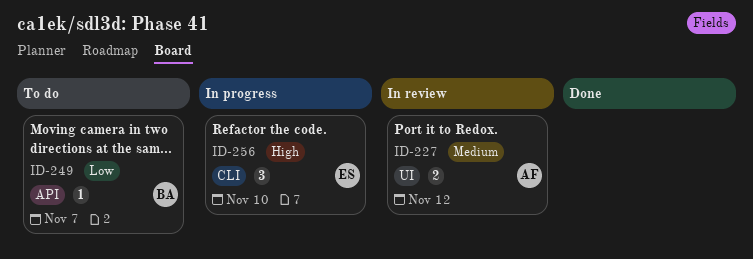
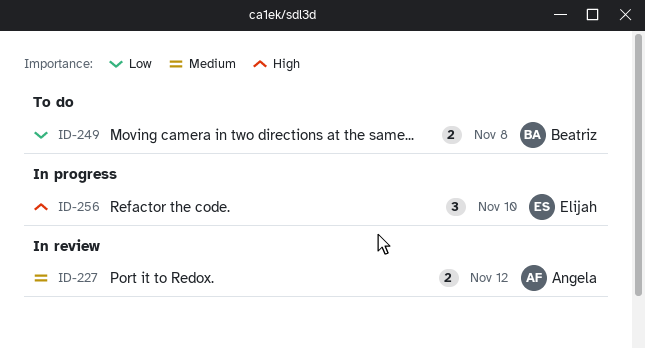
ID-249, estimate: 1 -> 2
ID-249, due: Nov 7 -> Nov 8

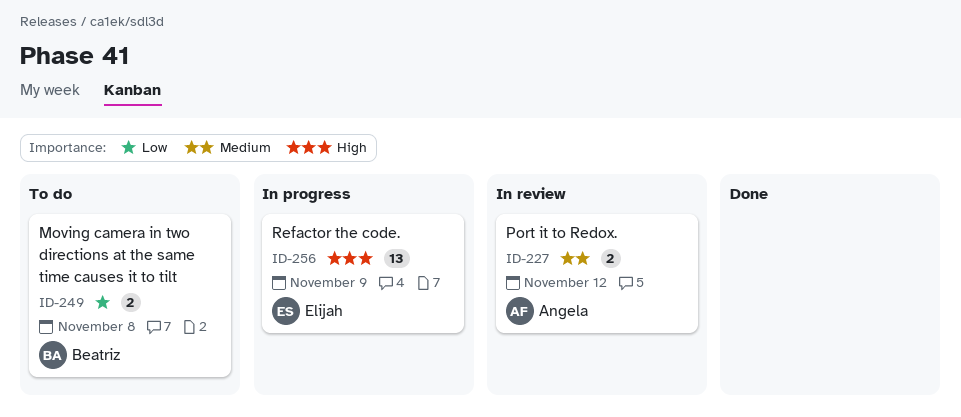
ID-256, estimate: 3 -> 13
ID-256, due: Nov 10 -> Nov 9

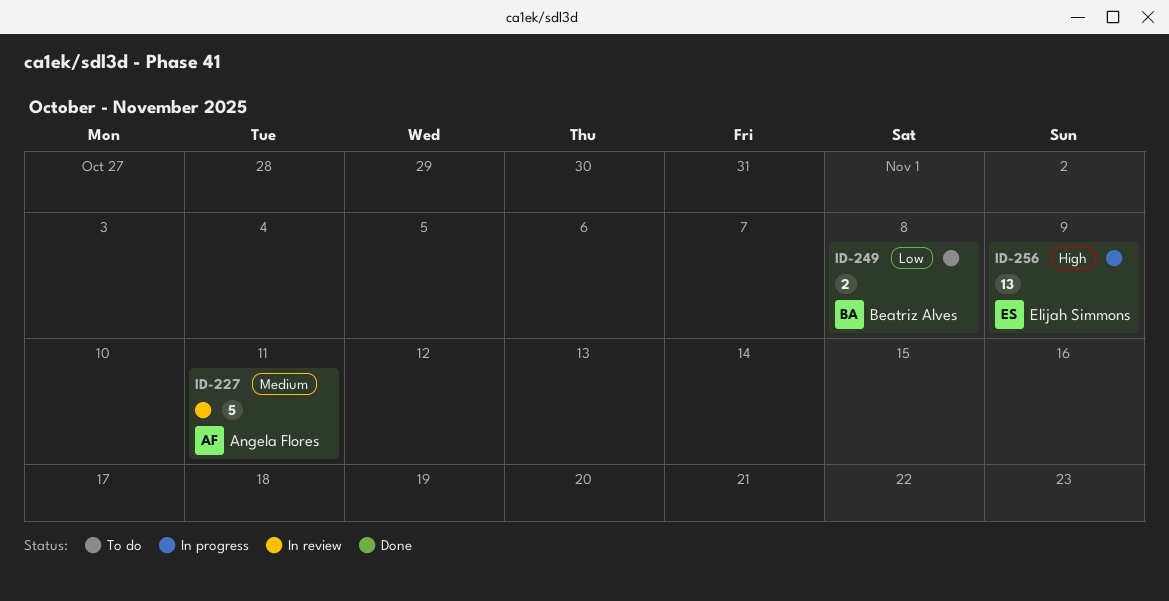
ID-227, estimate: 2 -> 5
ID-227, due: Nov 12 -> Nov 11

